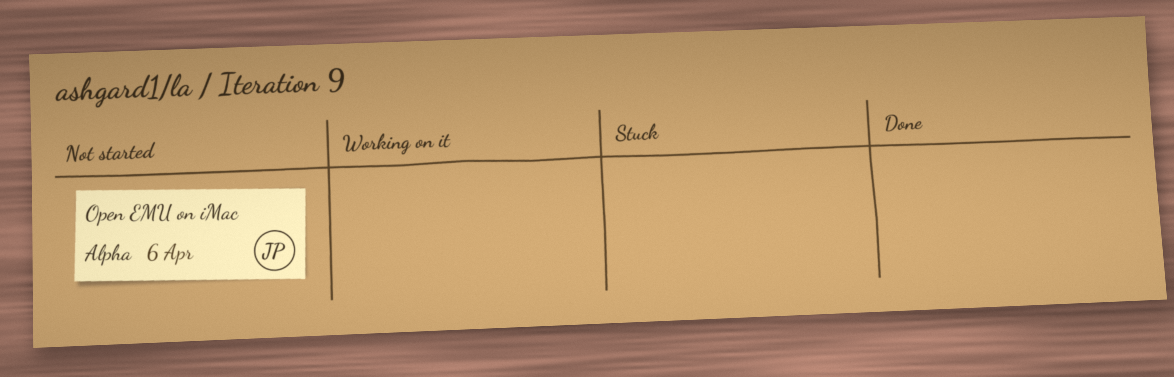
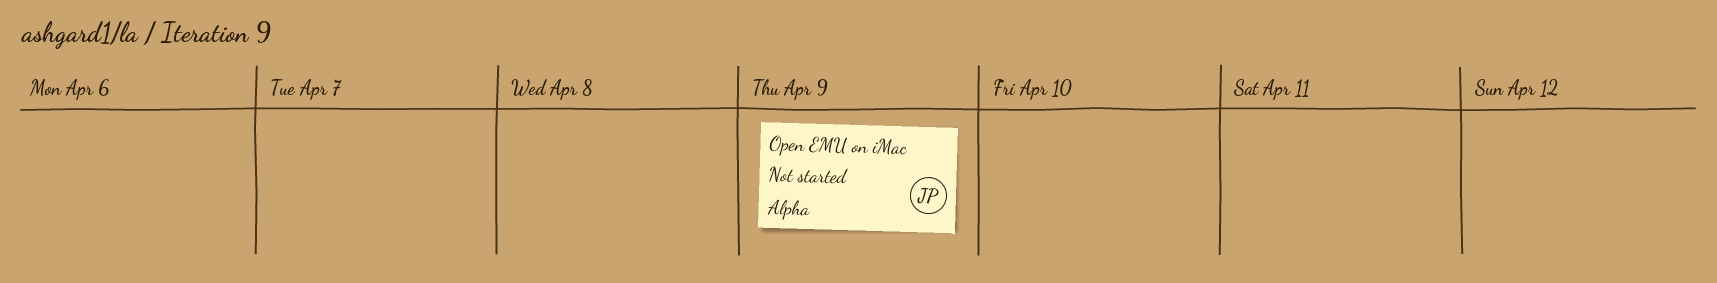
Open EMU on iMac, due: Apr 6 -> Apr 9

